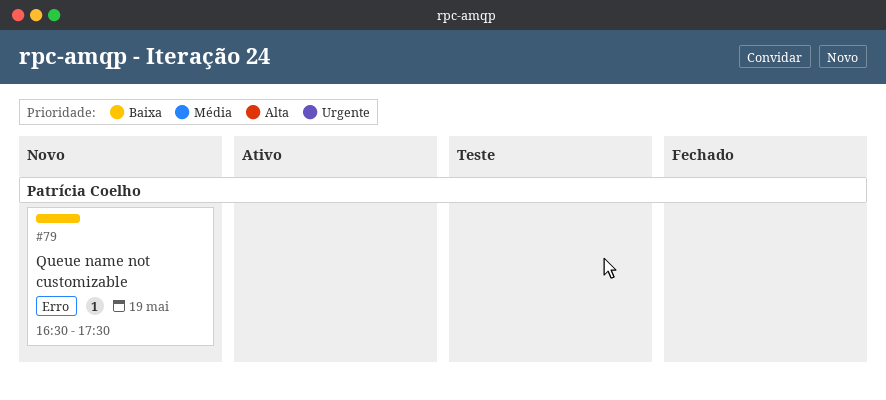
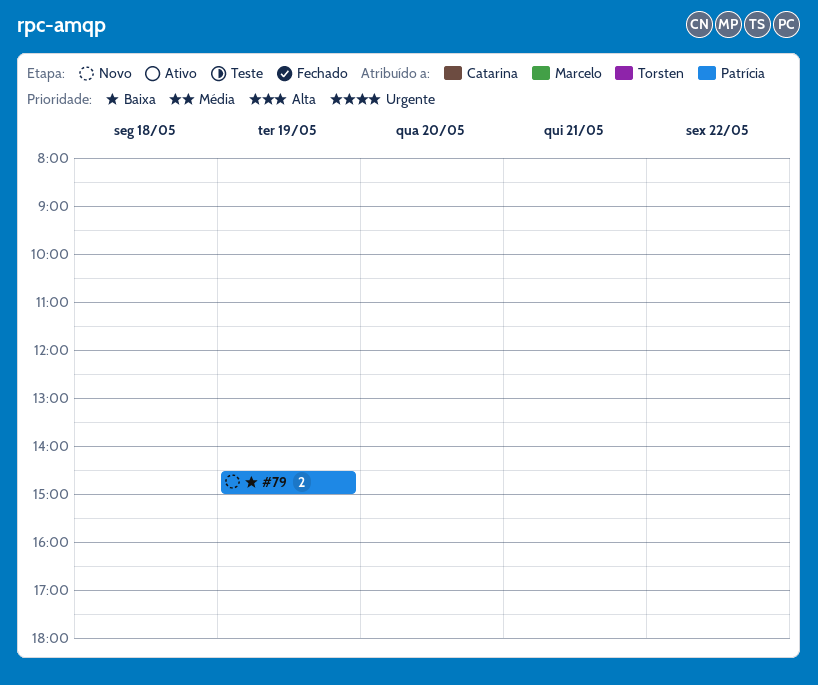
#79, estimate: 1 -> 2
#79, begins: 16:30 -> 14:30
#79, ends: 17:30 -> 15:00

